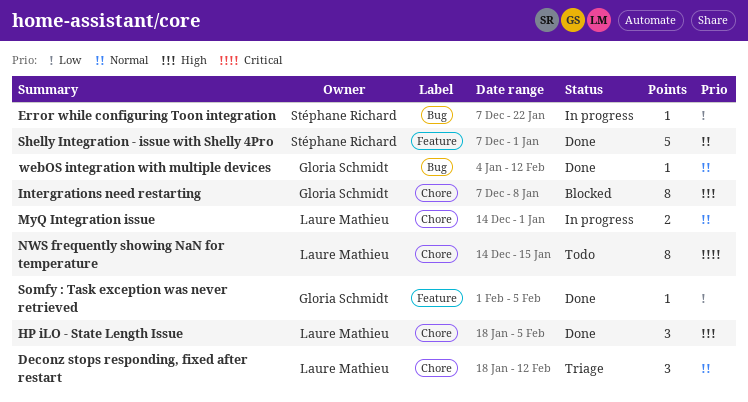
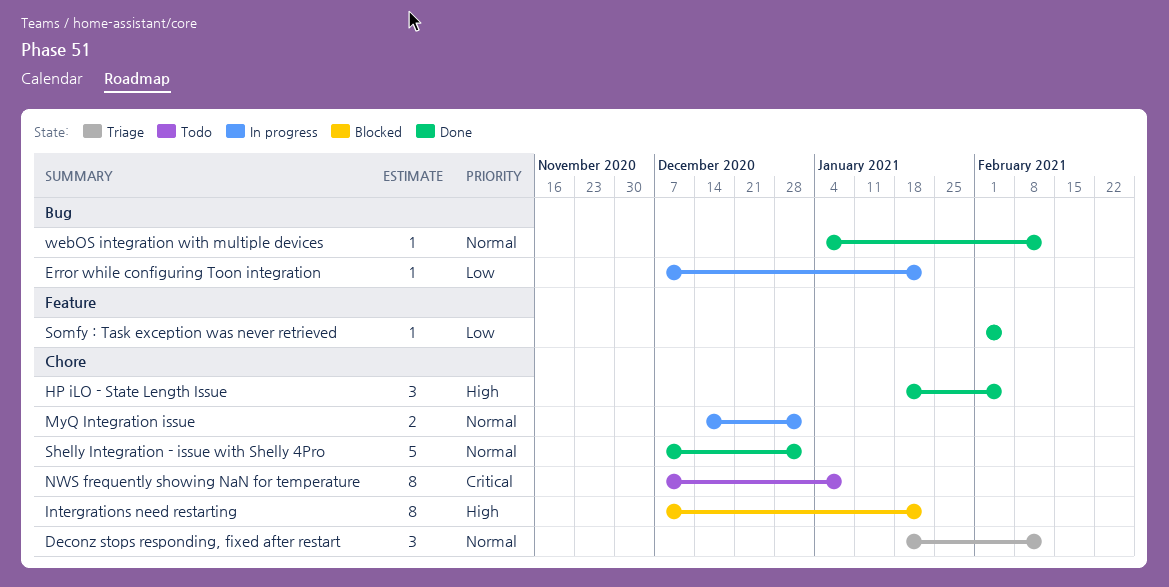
Intergrations need restarting, due: Jan 8 -> Jan 22
NWS frequently showing NaN for temperature, start: Dec 14 -> Dec 7
NWS frequently showing NaN for temperature, due: Jan 15 -> Jan 8
Shelly Integration - issue with Shelly 4Pro, label: Feature -> Chore

